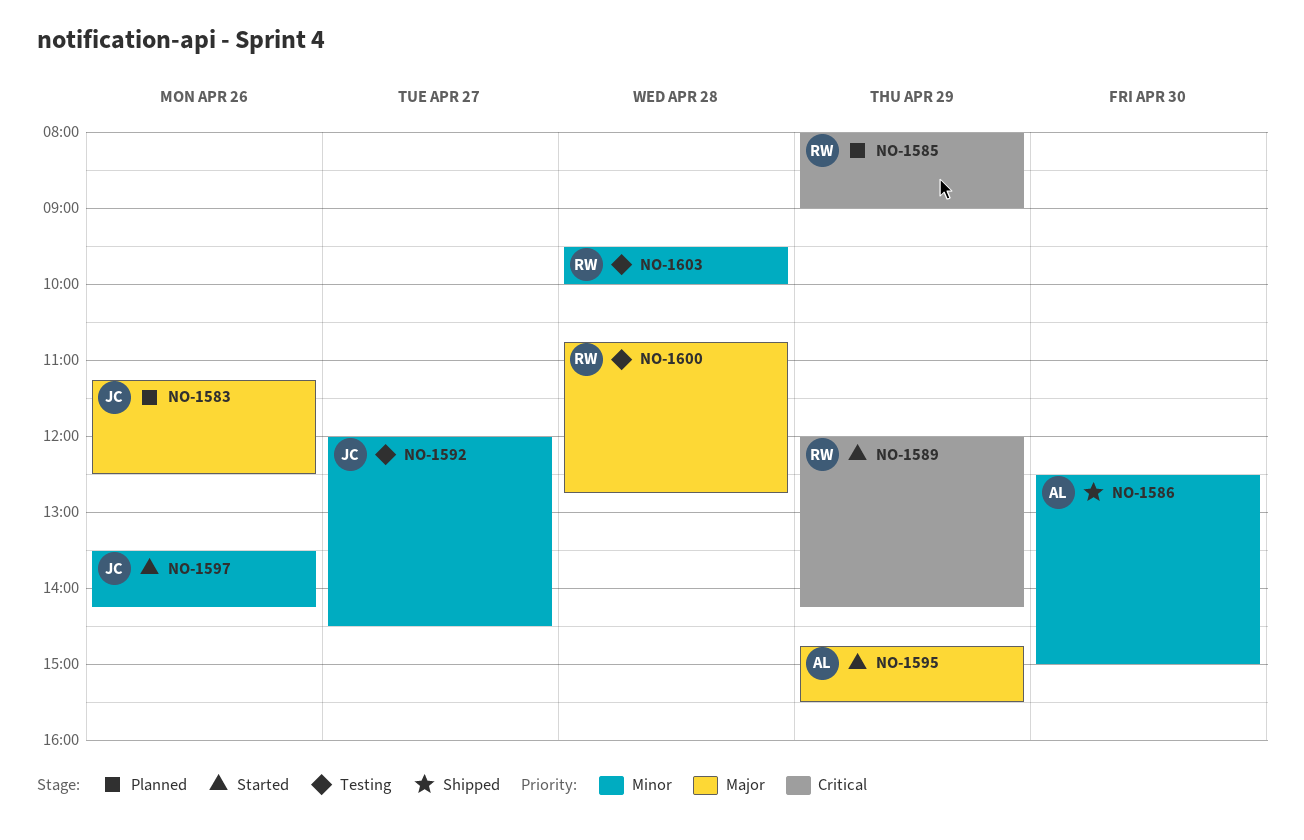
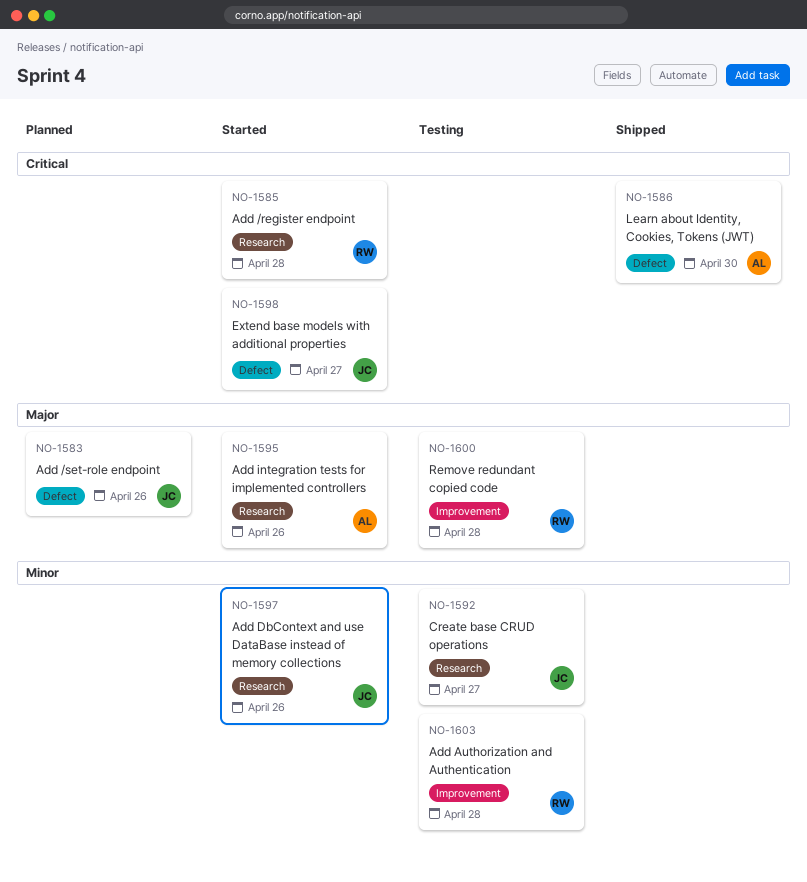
NO-1585, status: Planned -> Started
NO-1585, day: Apr 29 -> Apr 28
NO-1586, priority: Minor -> Critical
NO-1589: present -> none
NO-1595, day: Apr 29 -> Apr 26
NO-1598: none -> present

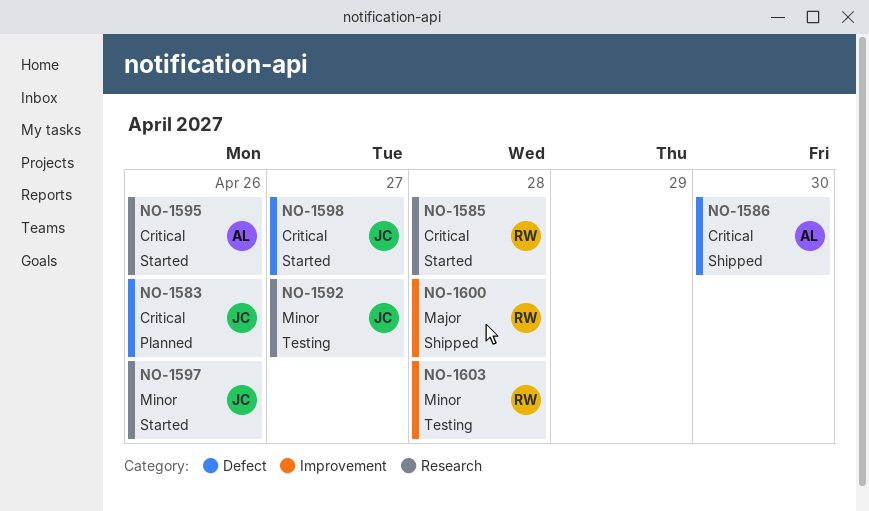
NO-1583, priority: Major -> Critical
NO-1595, priority: Major -> Critical
NO-1600, status: Testing -> Shipped

